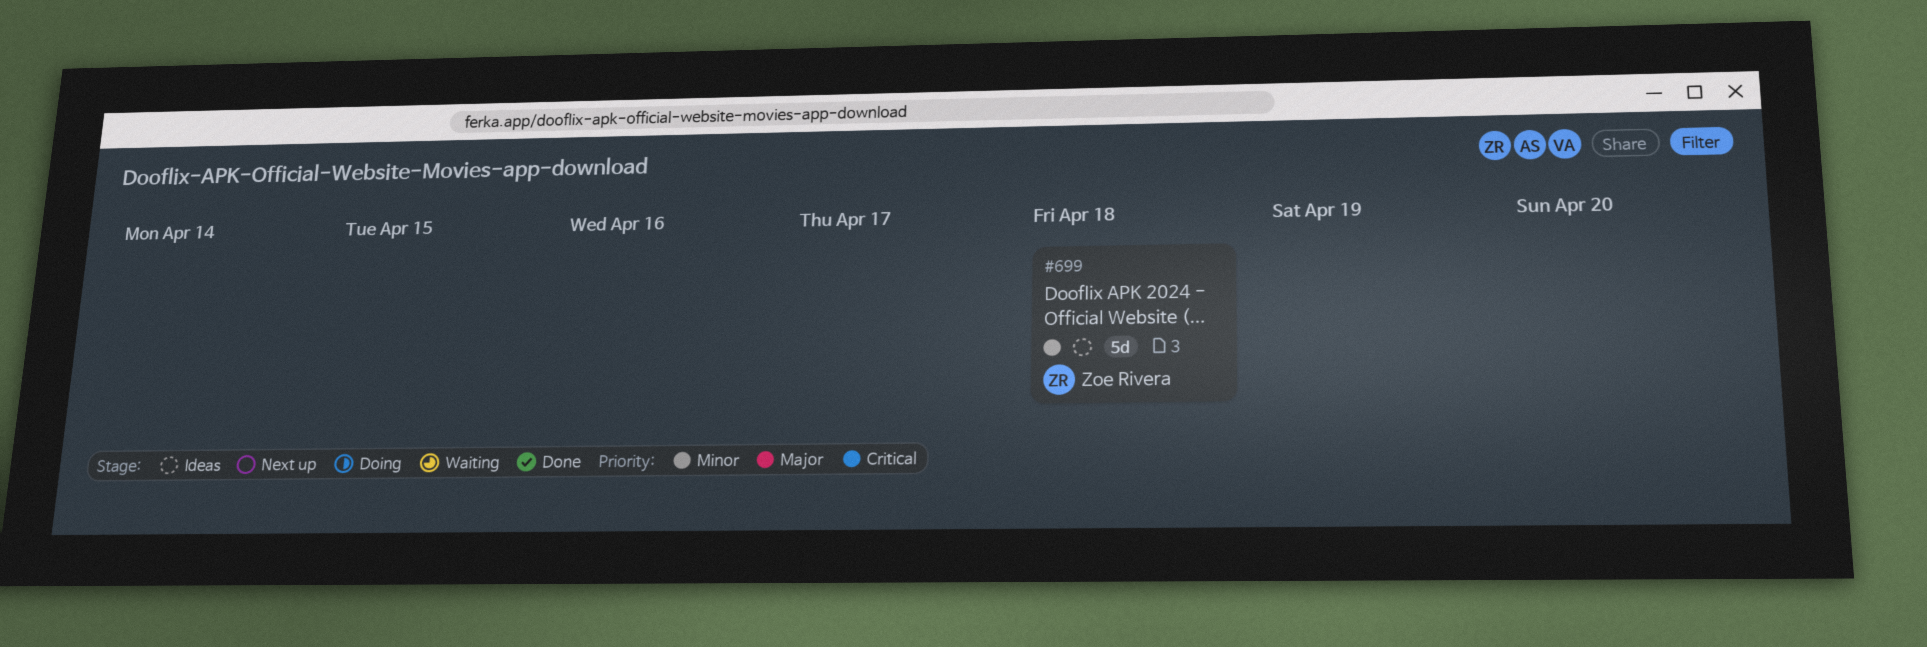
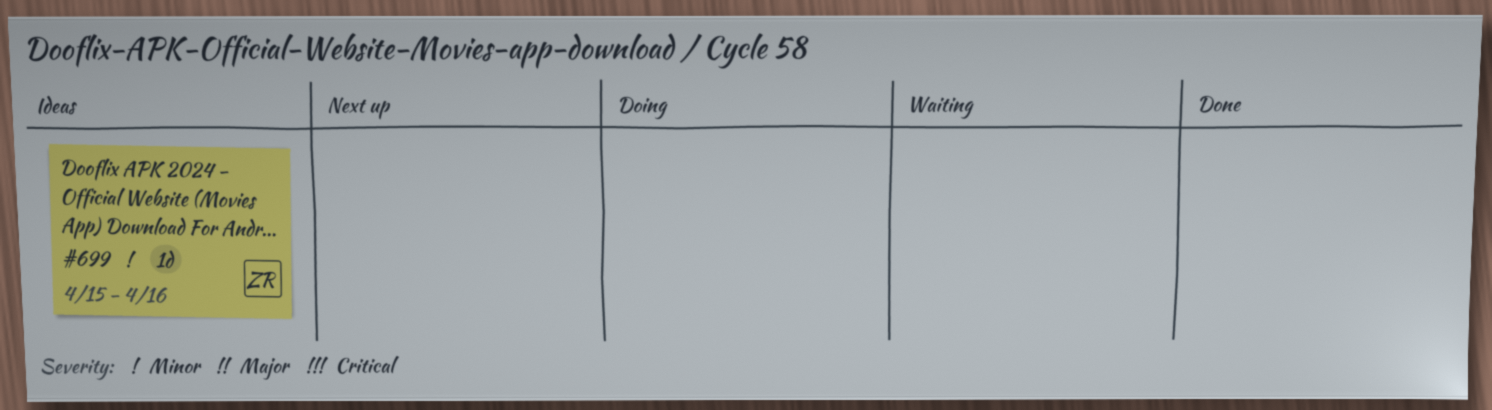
#699, estimate: 5d -> 1d
#699, due: Apr 18 -> Apr 16

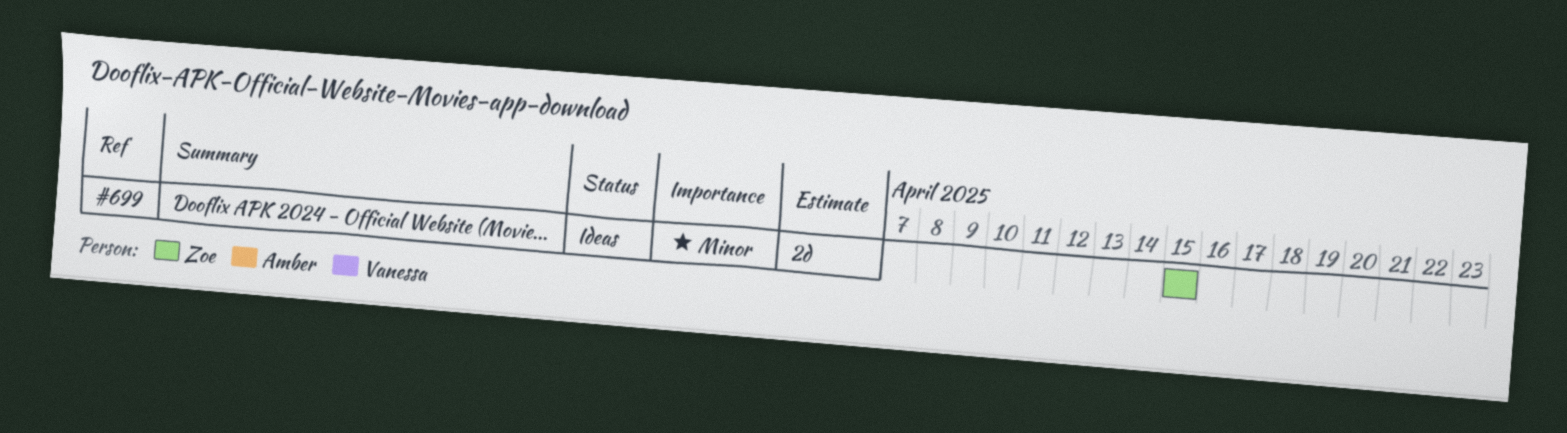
#699, estimate: 1d -> 2d
#699, due: Apr 16 -> Apr 15

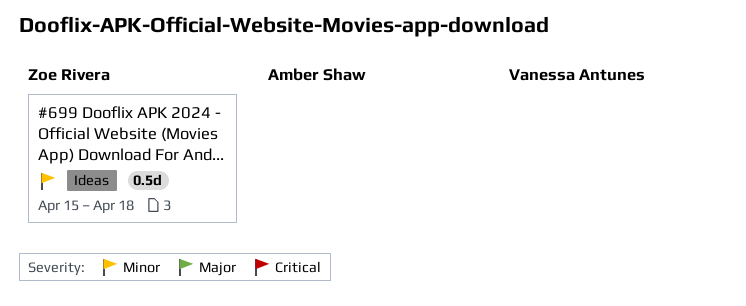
#699, estimate: 2d -> 0.5d
#699, due: Apr 15 -> Apr 18

